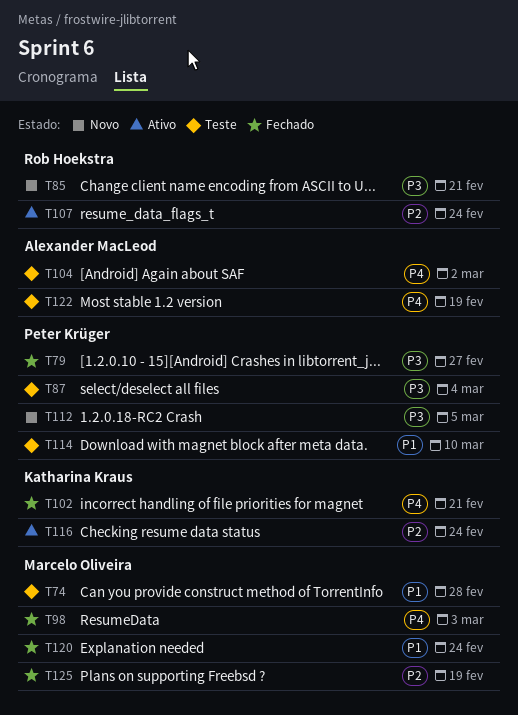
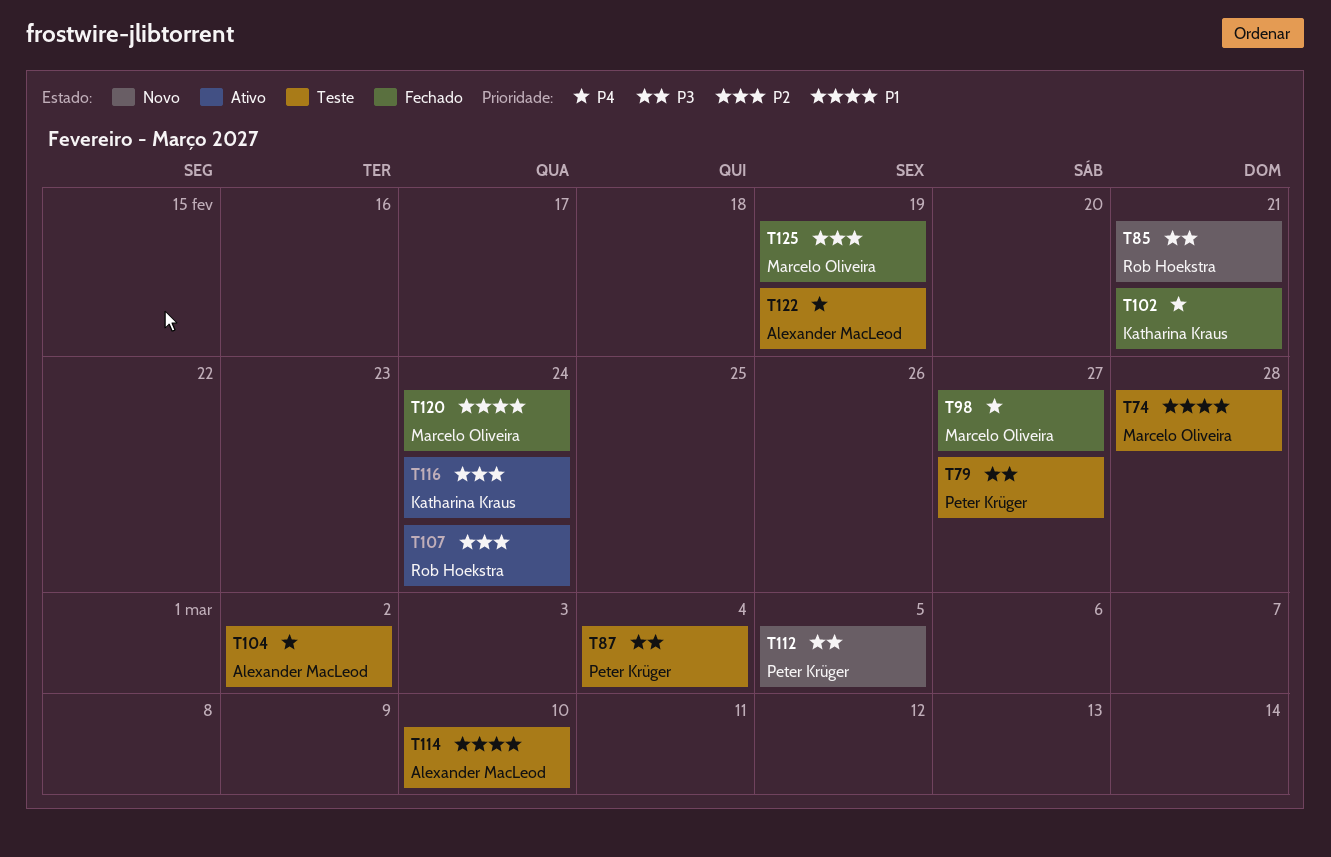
T79, status: Fechado -> Teste
T98, due: Mar 3 -> Feb 27
T114, owner: Peter Krüger -> Alexander MacLeod

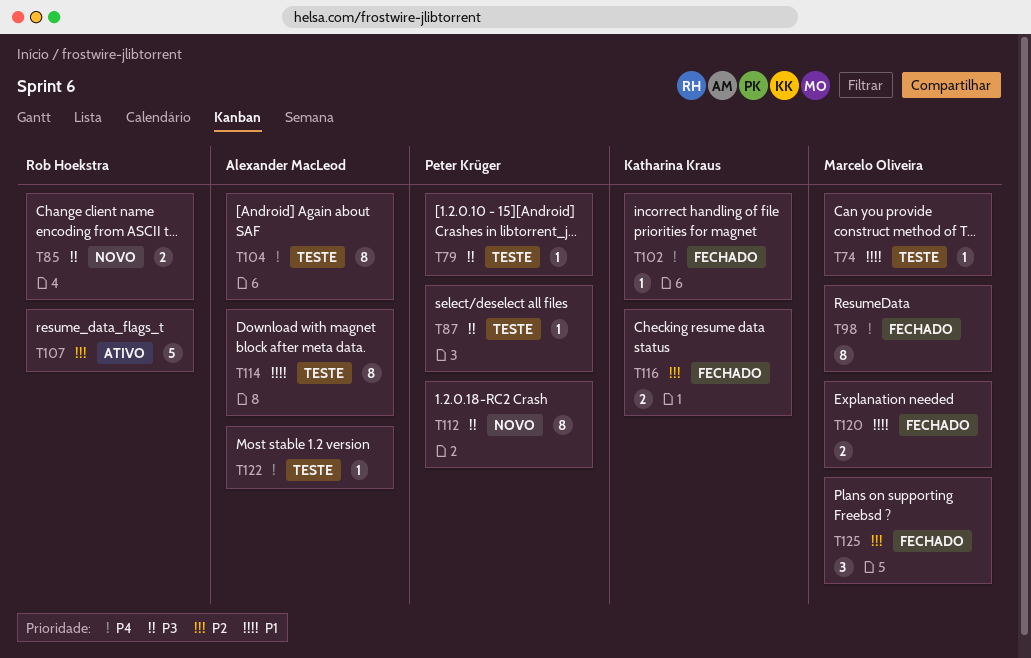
T116, status: Ativo -> Fechado

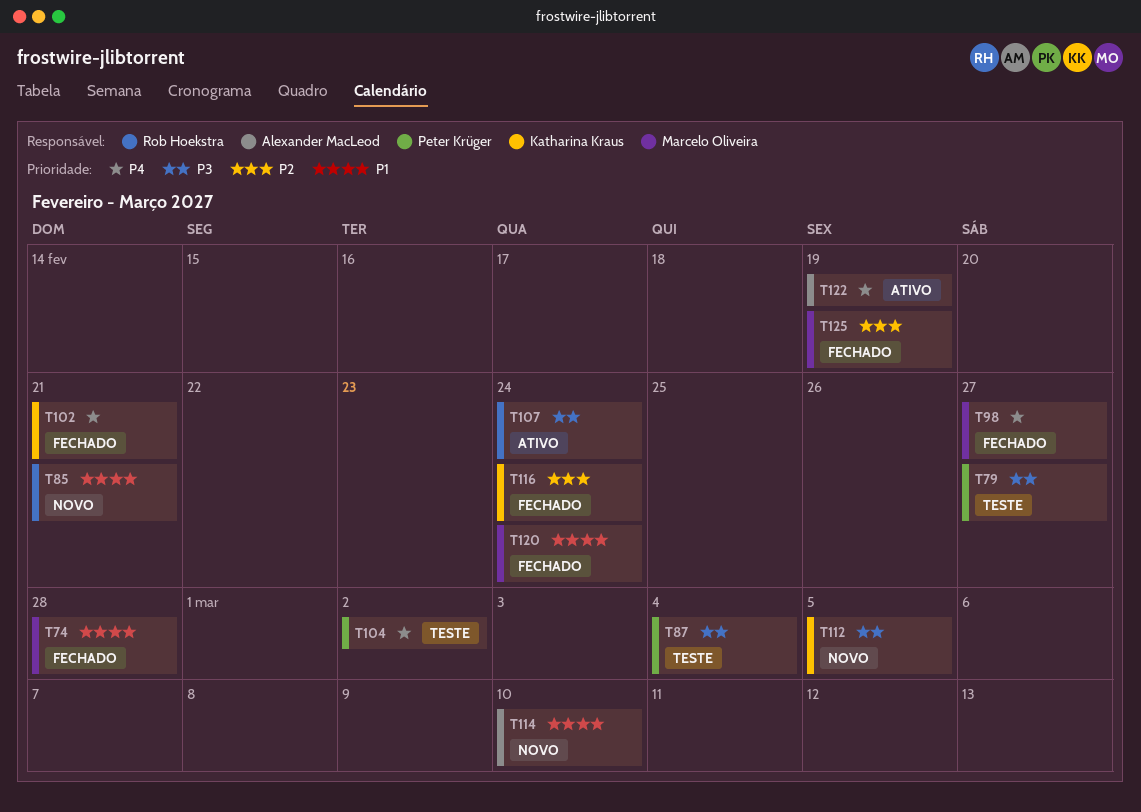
T74, status: Teste -> Fechado
T85, priority: P3 -> P1
T104, owner: Alexander MacLeod -> Peter Krüger
T107, priority: P2 -> P3
T112, owner: Peter Krüger -> Katharina Kraus
T114, status: Teste -> Novo
T122, status: Teste -> Ativo

